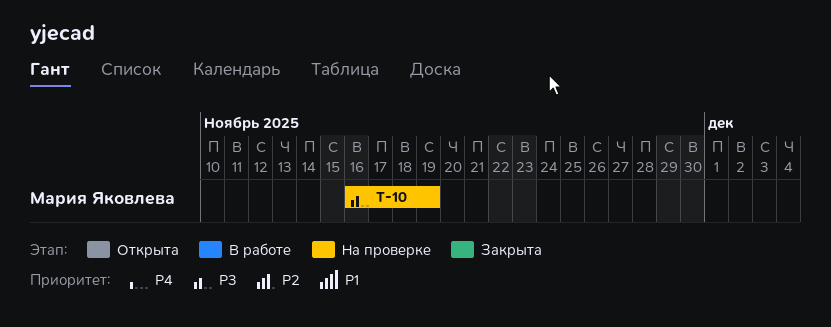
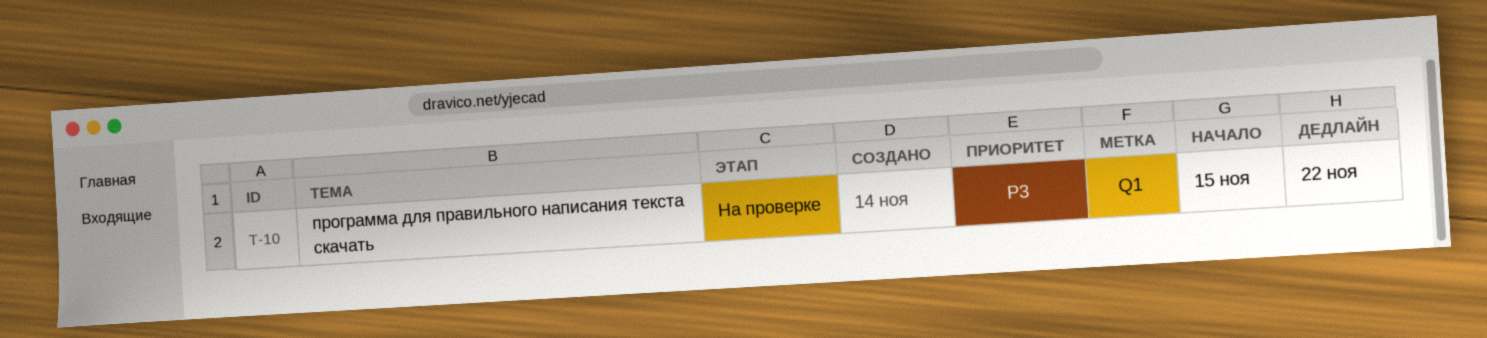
T-10, start: Nov 16 -> Nov 15
T-10, due: Nov 19 -> Nov 22

